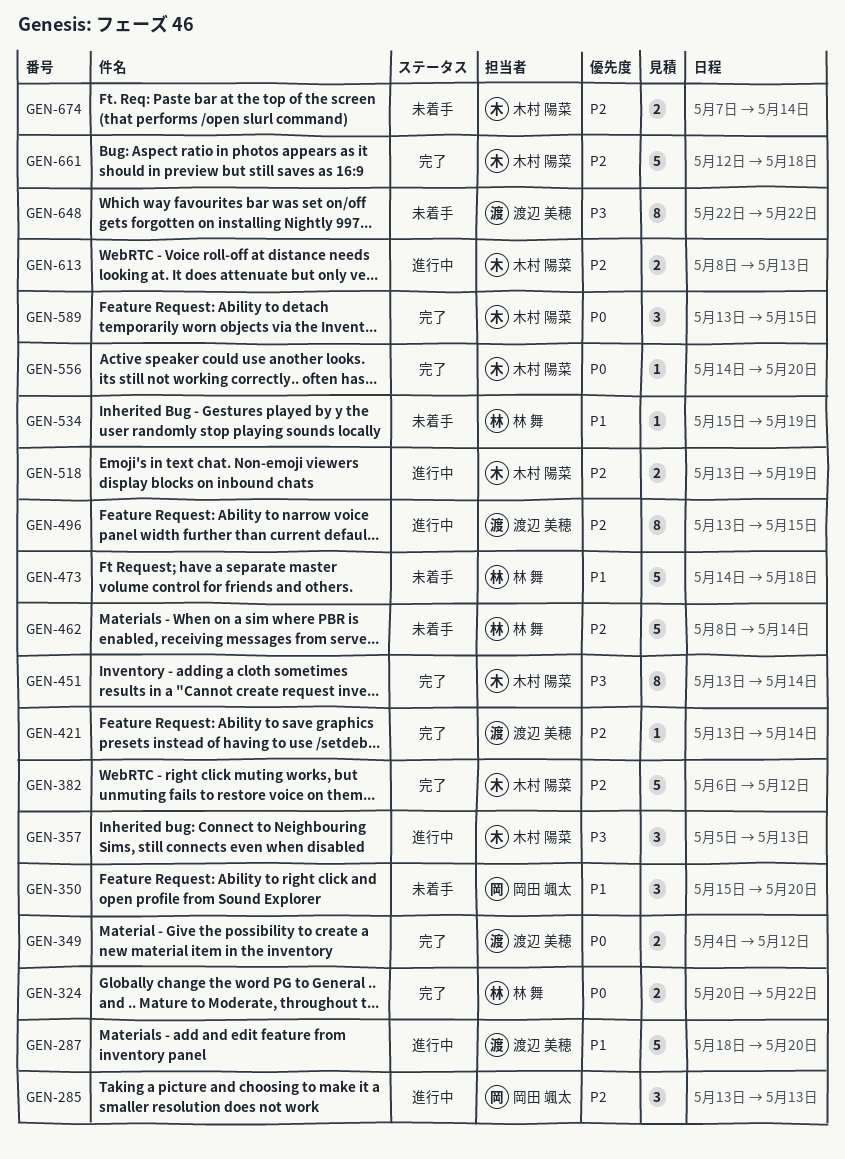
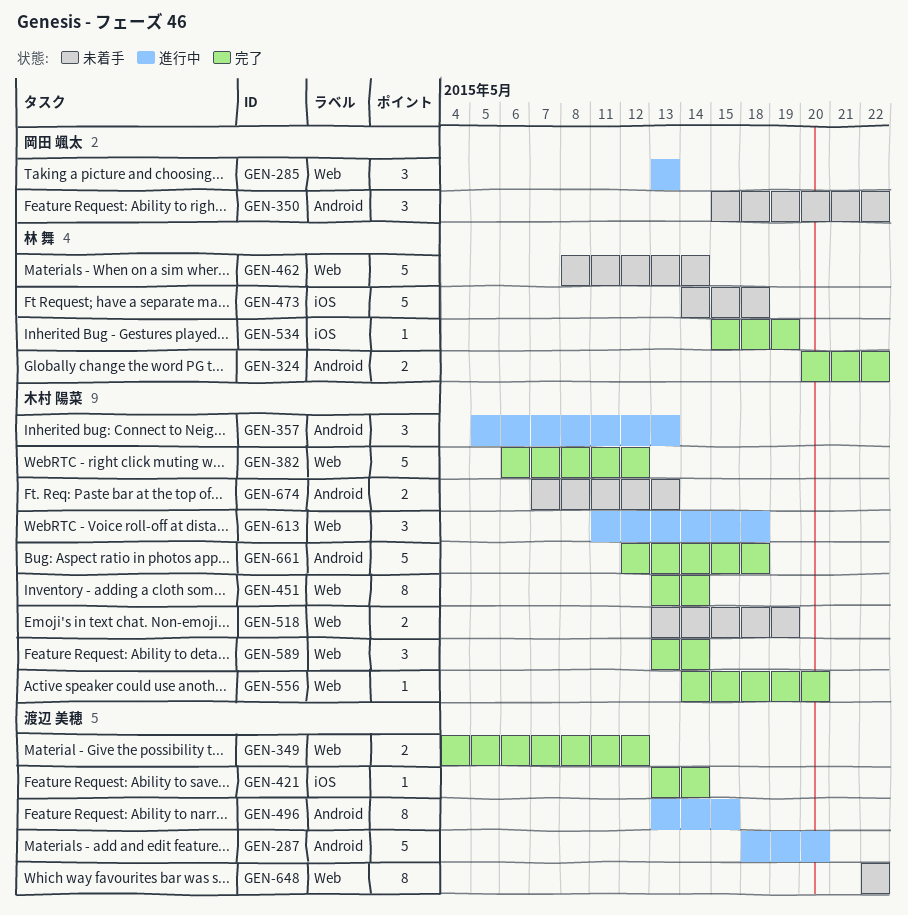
GEN-350, due: May 20 -> May 22
GEN-518, status: 進行中 -> 未着手
GEN-534, status: 未着手 -> 完了
GEN-589, due: May 15 -> May 14
GEN-613, estimate: 2 -> 3
GEN-613, start: May 8 -> May 11
GEN-613, due: May 13 -> May 18
GEN-674, due: May 14 -> May 13

